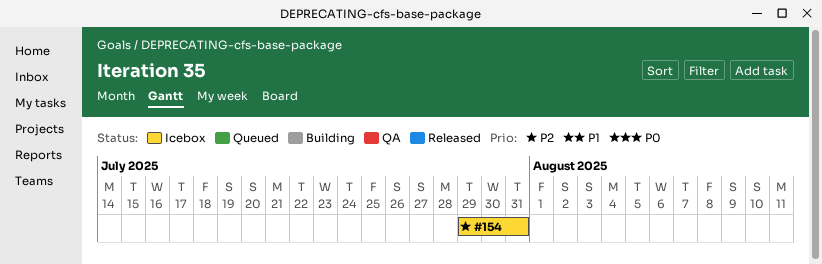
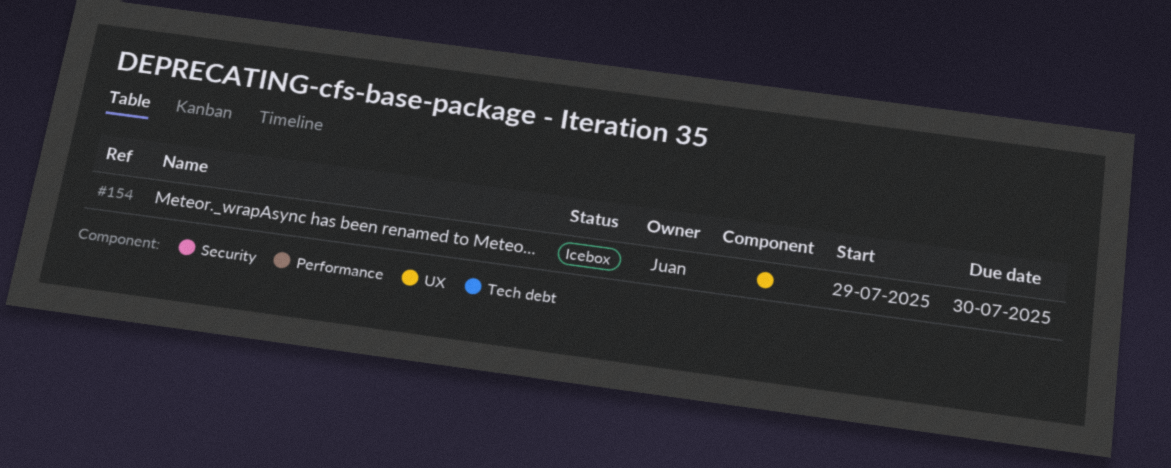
#154, due: Jul 31 -> Jul 30

